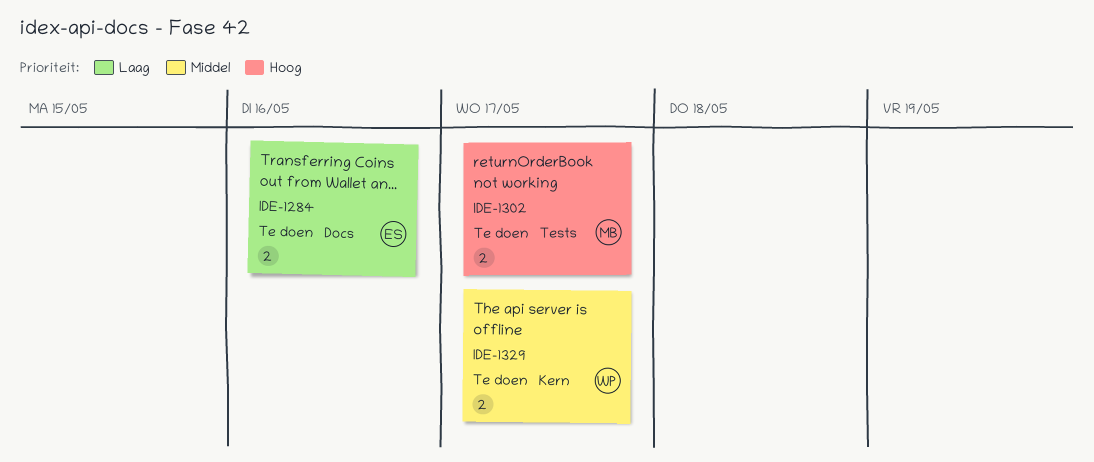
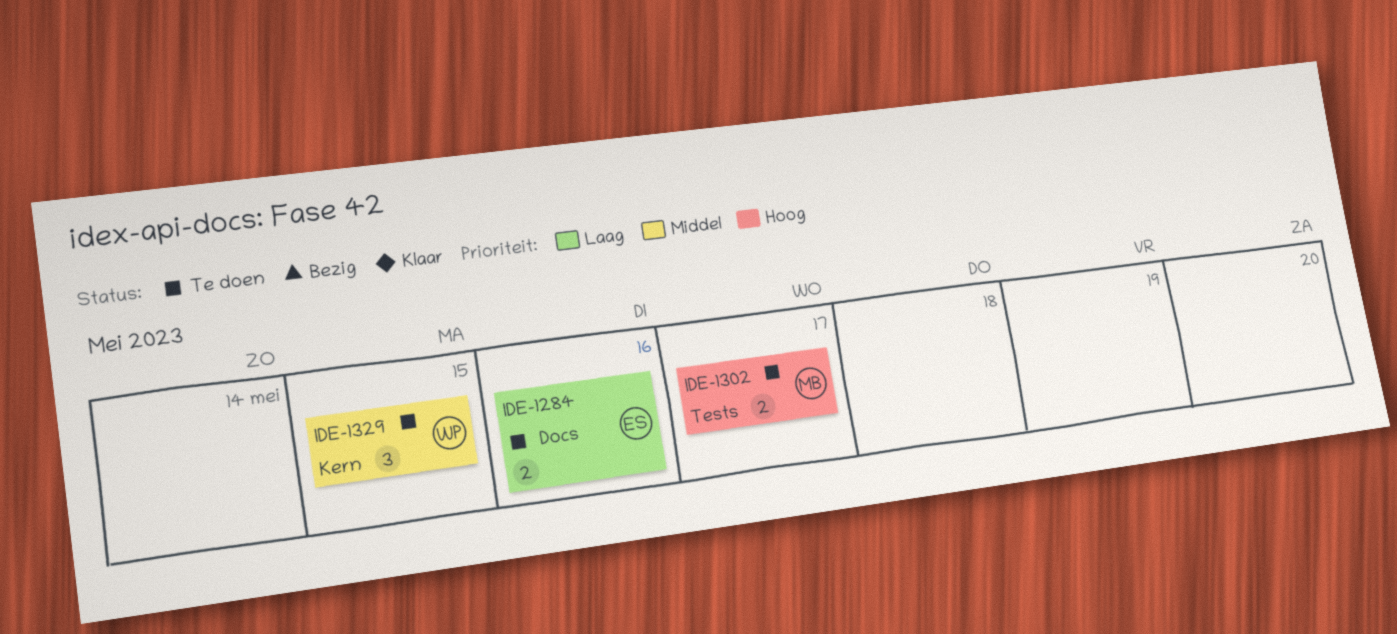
IDE-1329, estimate: 2 -> 3
IDE-1329, due: May 17 -> May 15

